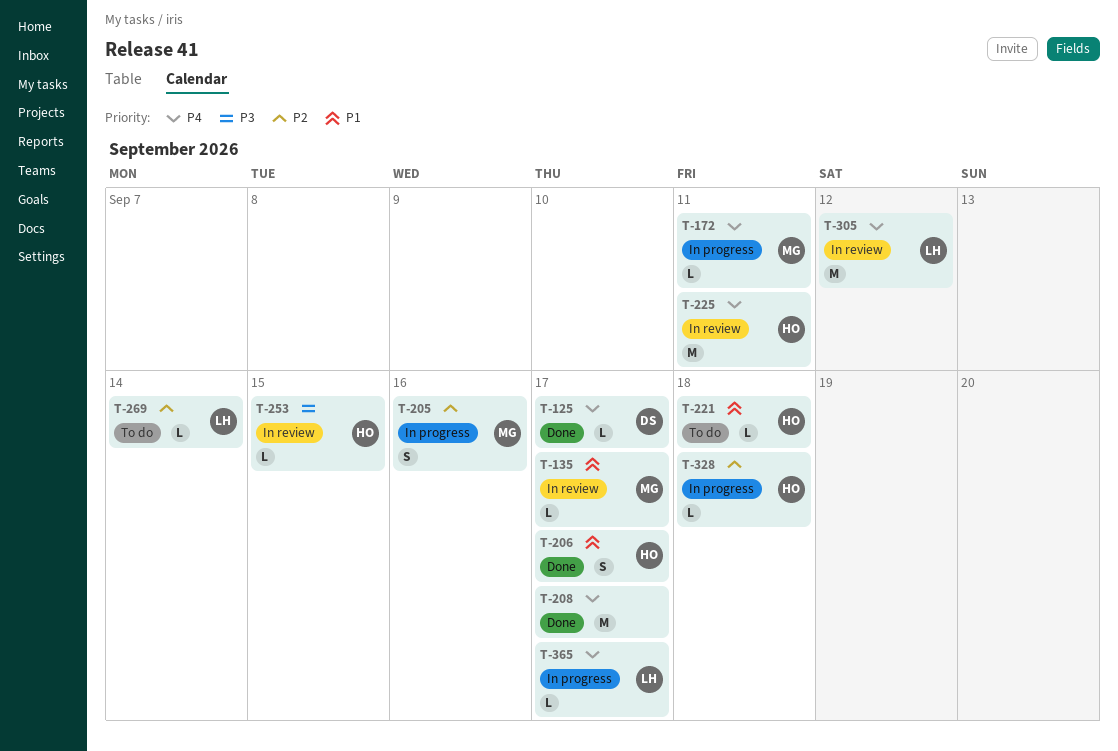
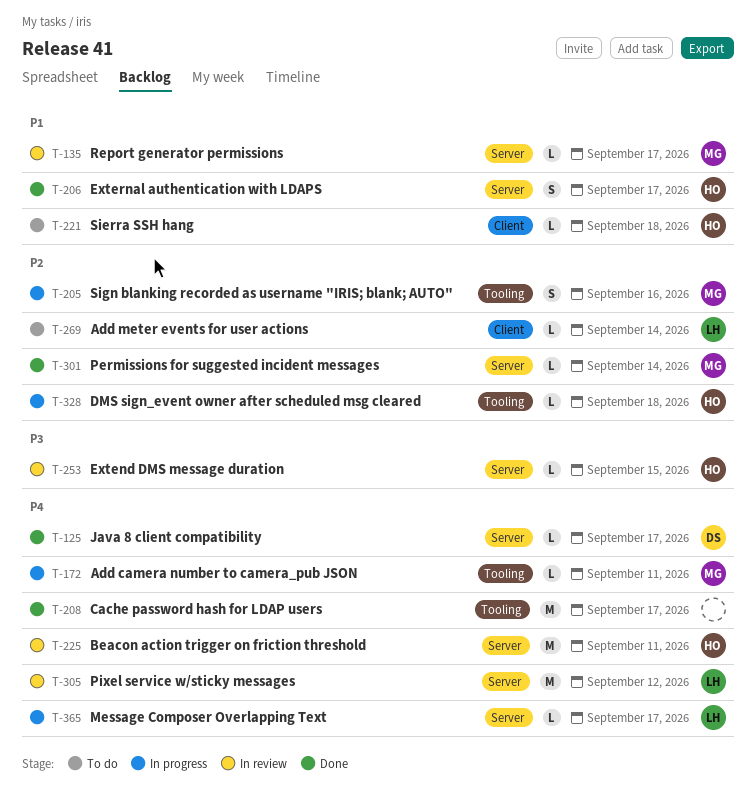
T-301: none -> present

